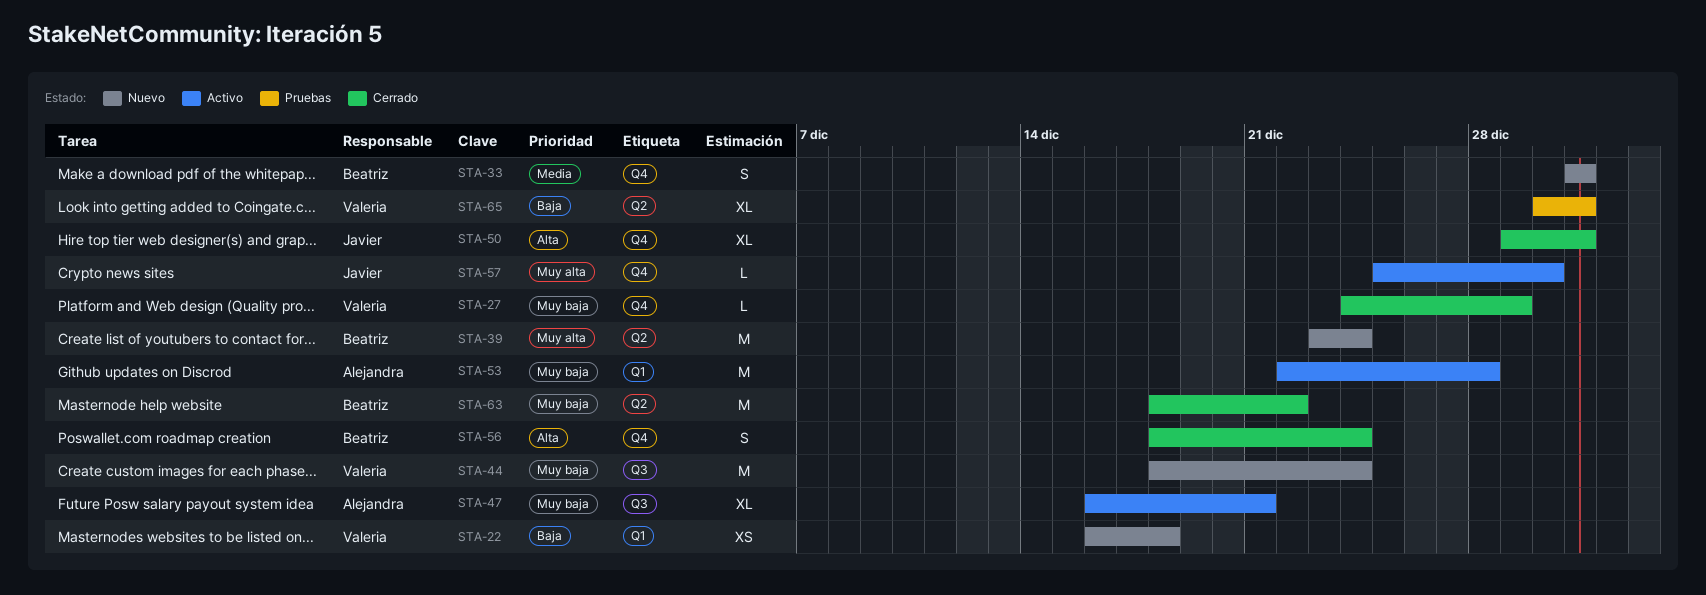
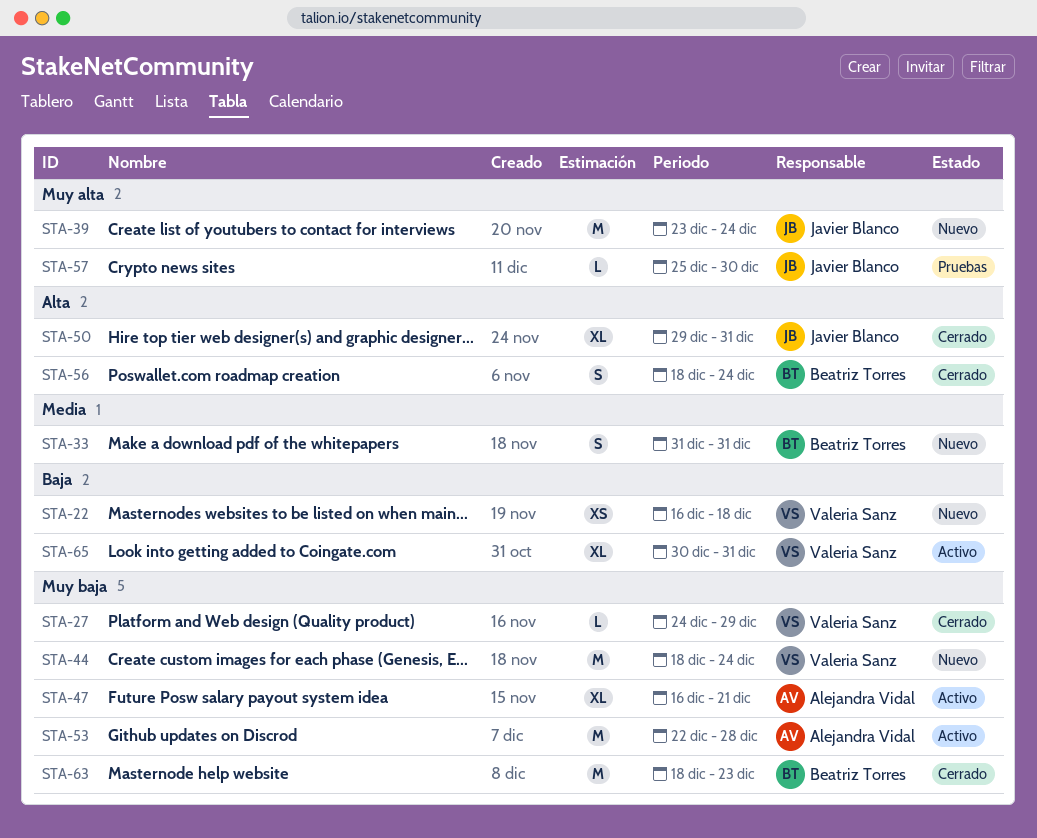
STA-39, owner: Beatriz Torres -> Javier Blanco
STA-57, status: Activo -> Pruebas
STA-63, due: Dec 22 -> Dec 23
STA-65, status: Pruebas -> Activo

